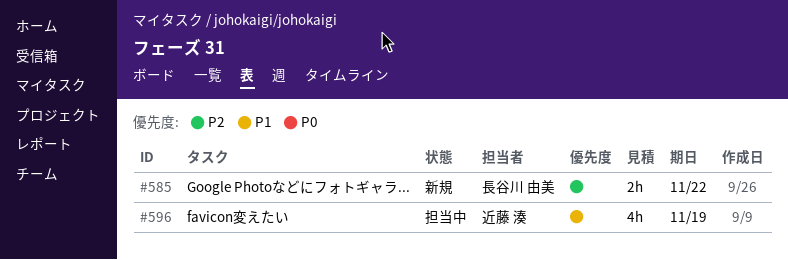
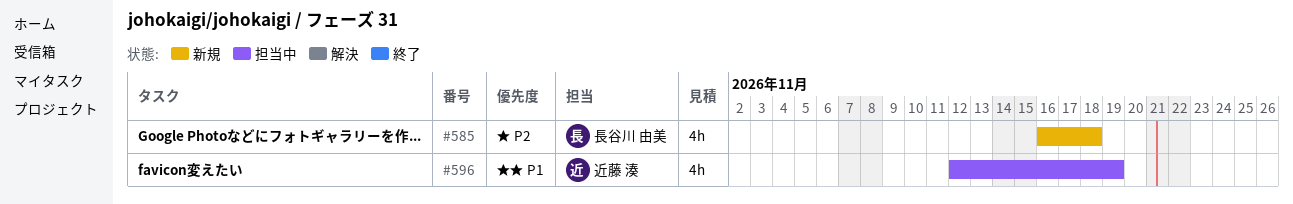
#585, estimate: 2h -> 4h
#585, due: Nov 22 -> Nov 18

